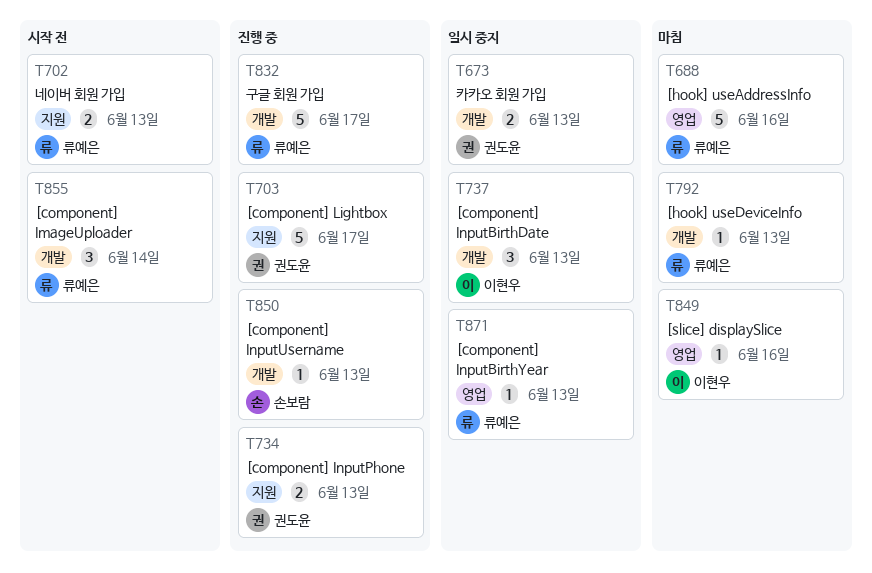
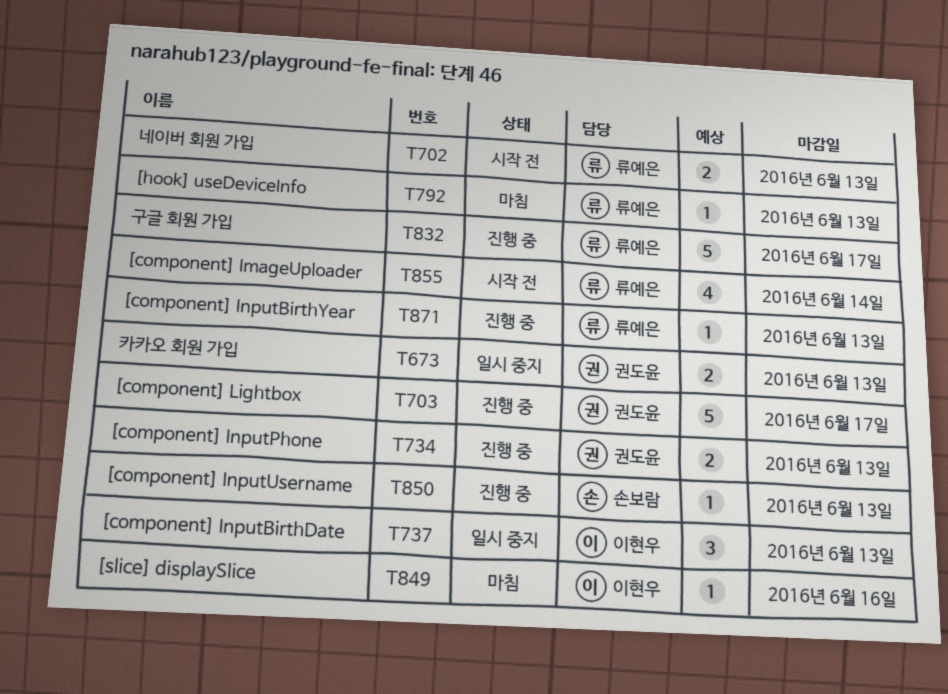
T688: present -> none
T855, estimate: 3 -> 4
T871, status: 일시 중지 -> 진행 중

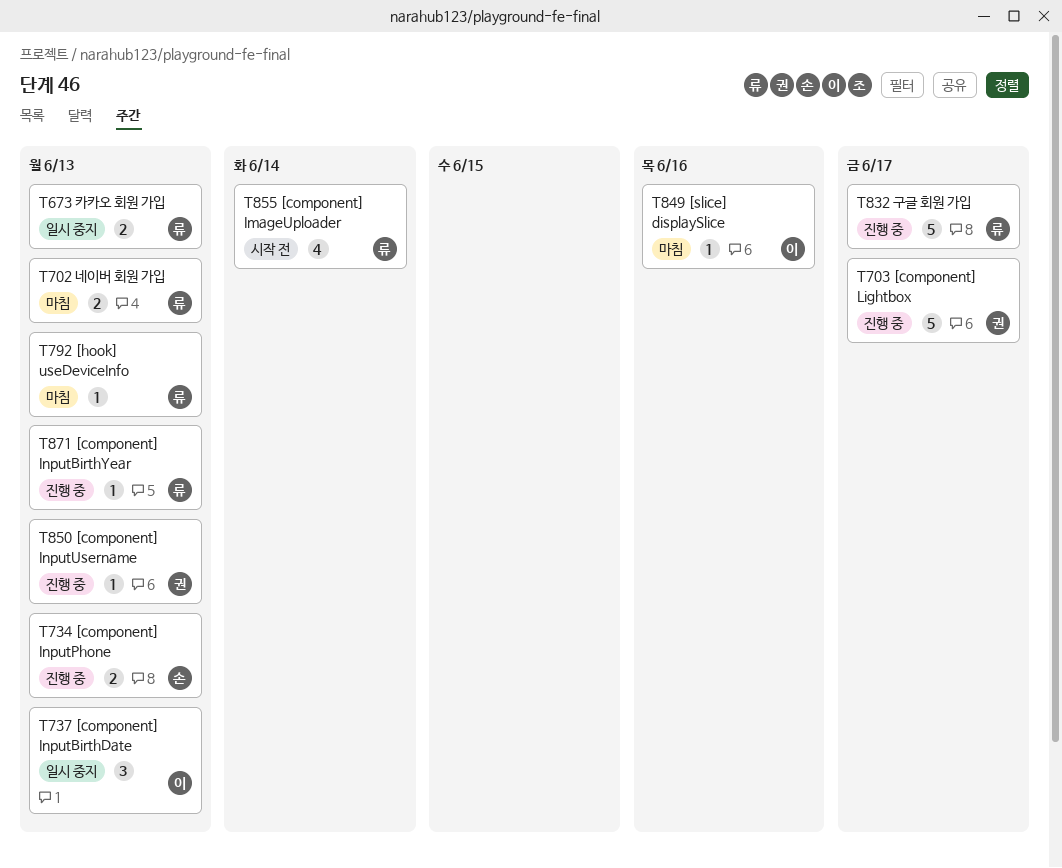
T673, owner: 권도윤 -> 류예은
T702, status: 시작 전 -> 마침
T734, owner: 권도윤 -> 손보람
T850, owner: 손보람 -> 권도윤

